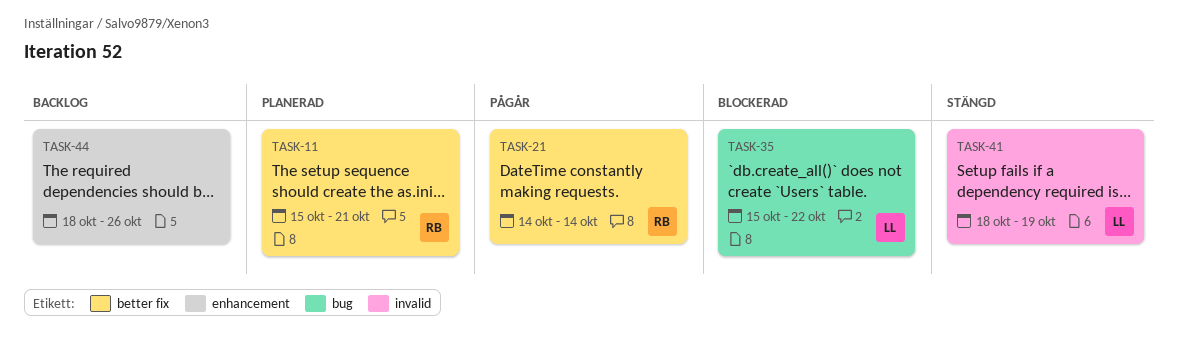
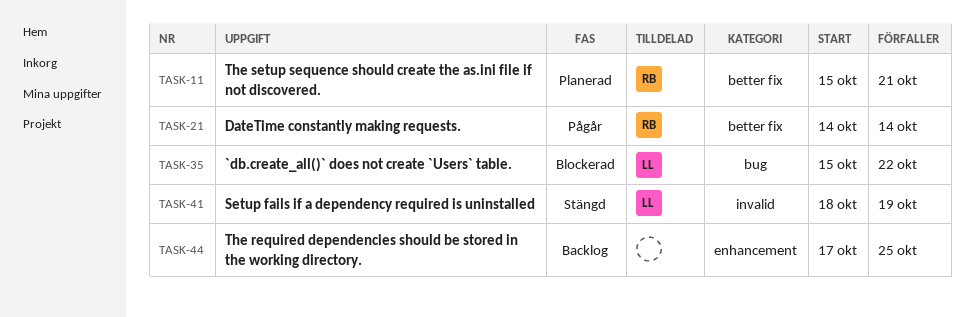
TASK-44, start: Oct 18 -> Oct 17
TASK-44, due: Oct 26 -> Oct 25

